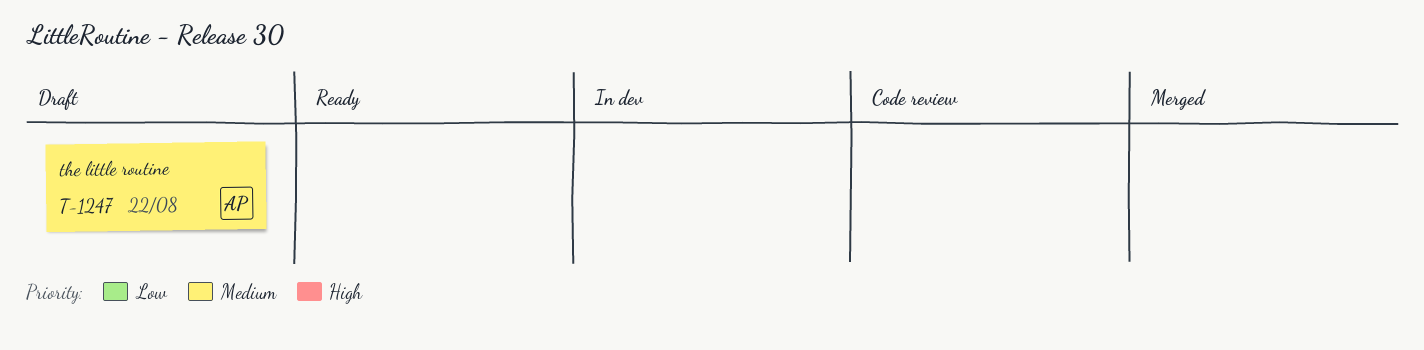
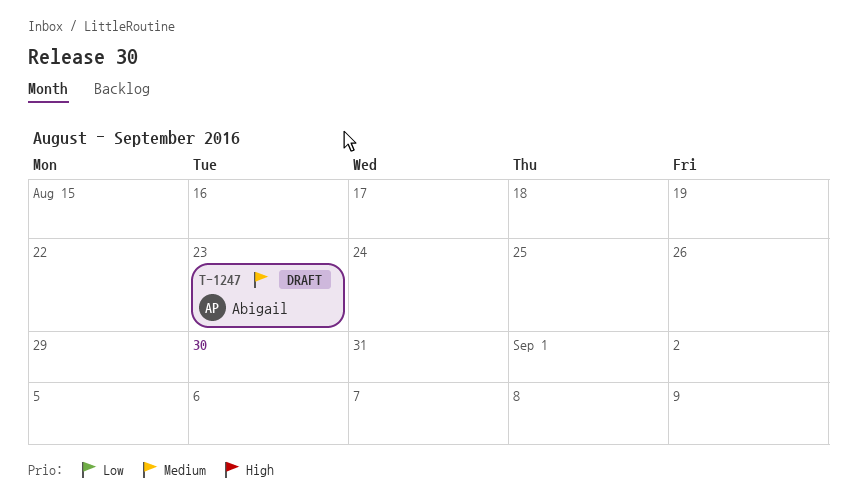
T-1247, due: Aug 22 -> Aug 23

